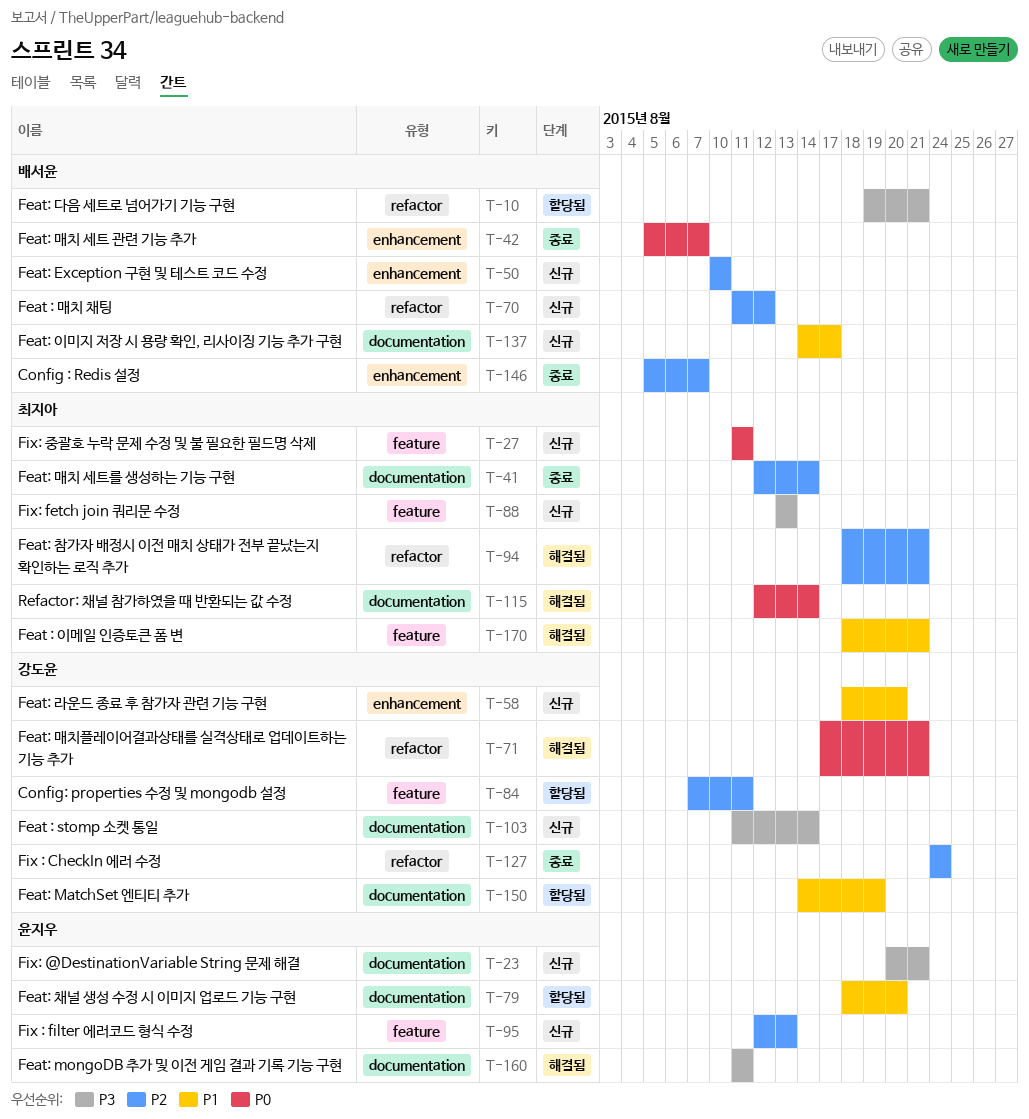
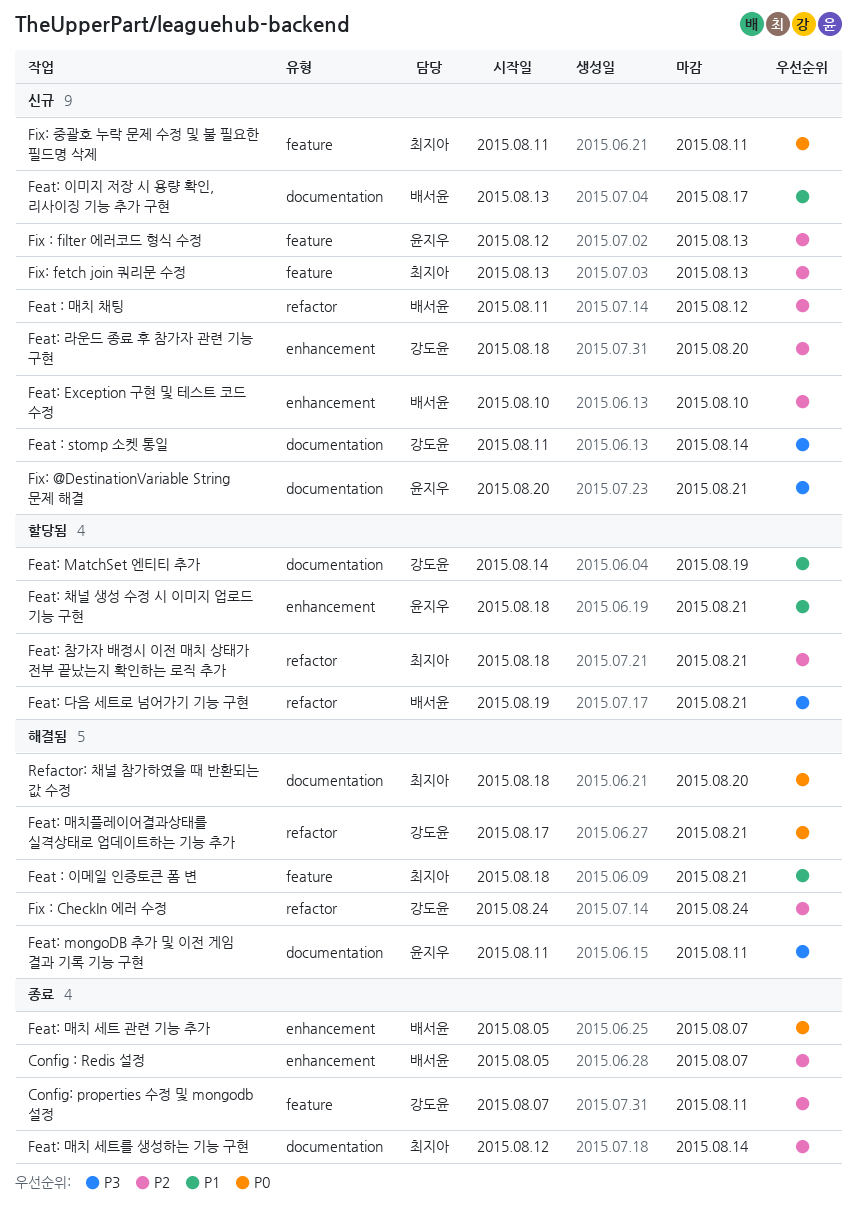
Config: properties 수정 및 mongodb 설정, status: 할당됨 -> 종료
Feat: 라운드 종료 후 참가자 관련 기능 구현, priority: P1 -> P2
Feat: 이미지 저장 시 용량 확인, 리사이징 기능 추가 구현, start: Aug 14 -> Aug 13
Feat: 참가자 배정시 이전 매치 상태가 전부 끝났는지 확인하는 로직 추가, status: 해결됨 -> 할당됨
Feat: 채널 생성 수정 시 이미지 업로드 기능 구현, label: documentation -> enhancement
Feat: 채널 생성 수정 시 이미지 업로드 기능 구현, due: Aug 20 -> Aug 21
Fix : CheckIn 에러 수정, status: 종료 -> 해결됨
Fix: fetch join 쿼리문 수정, priority: P3 -> P2
Refactor: 채널 참가하였을 때 반환되는 값 수정, start: Aug 12 -> Aug 18
Refactor: 채널 참가하였을 때 반환되는 값 수정, due: Aug 14 -> Aug 20

